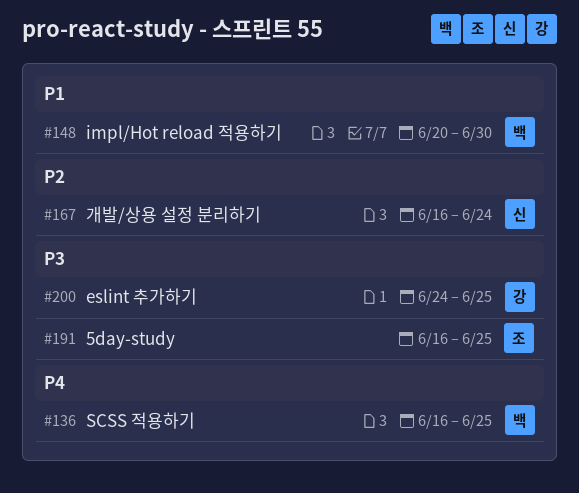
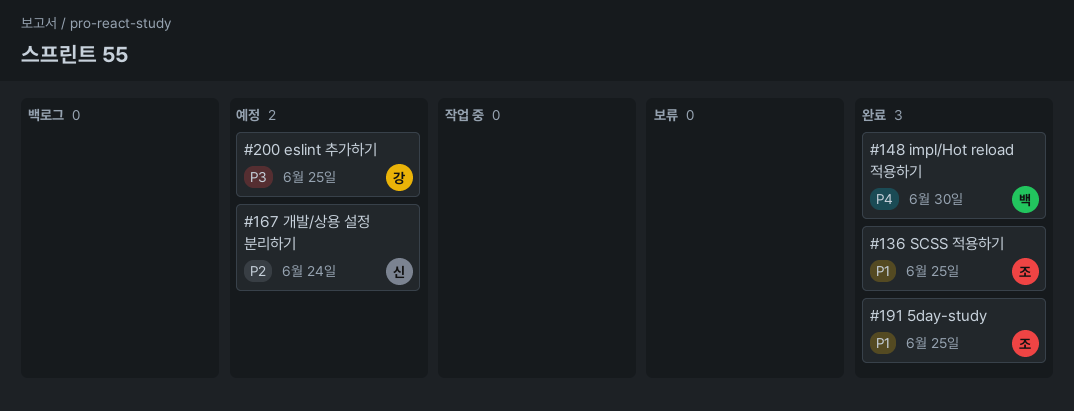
#136, owner: 백 -> 조
#136, priority: P4 -> P1
#148, priority: P1 -> P4
#191, priority: P3 -> P1

